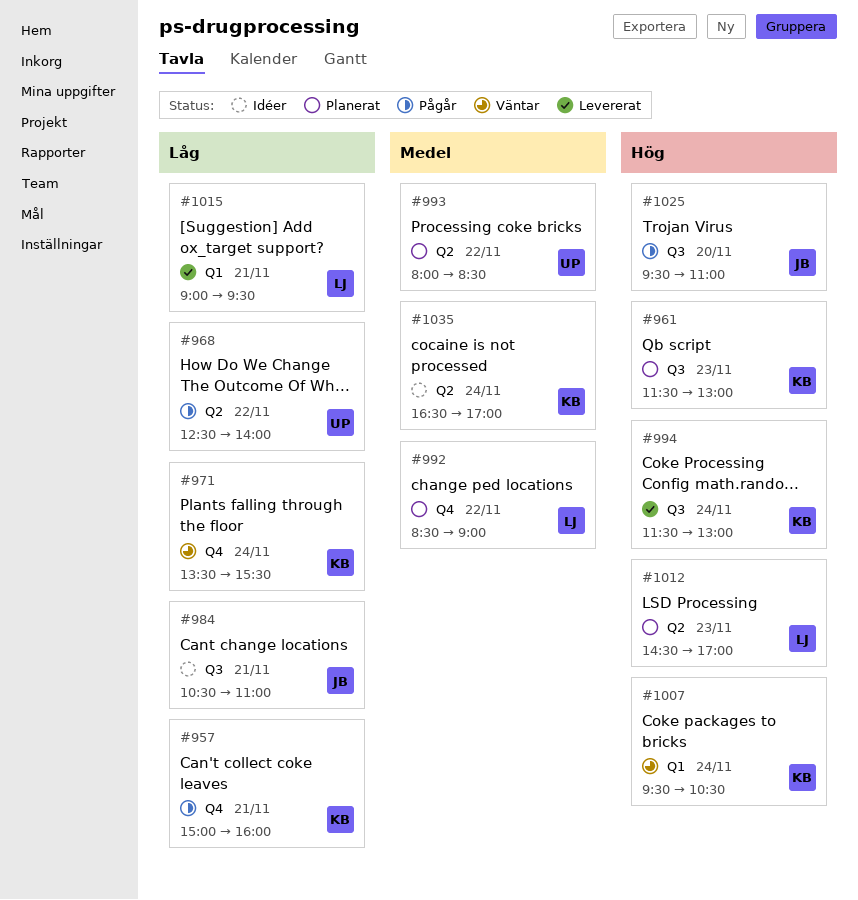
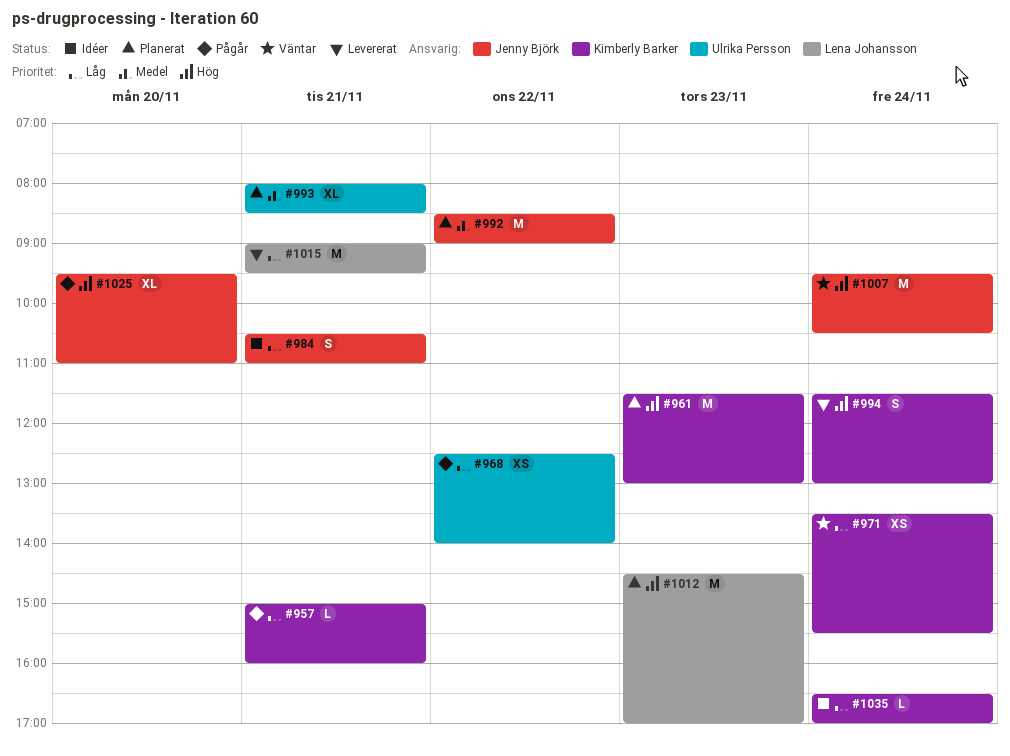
#992, owner: Lena Johansson -> Jenny Björk
#993, day: Nov 22 -> Nov 21
#1007, owner: Kimberly Barker -> Jenny Björk
#1035, priority: Medel -> Låg

